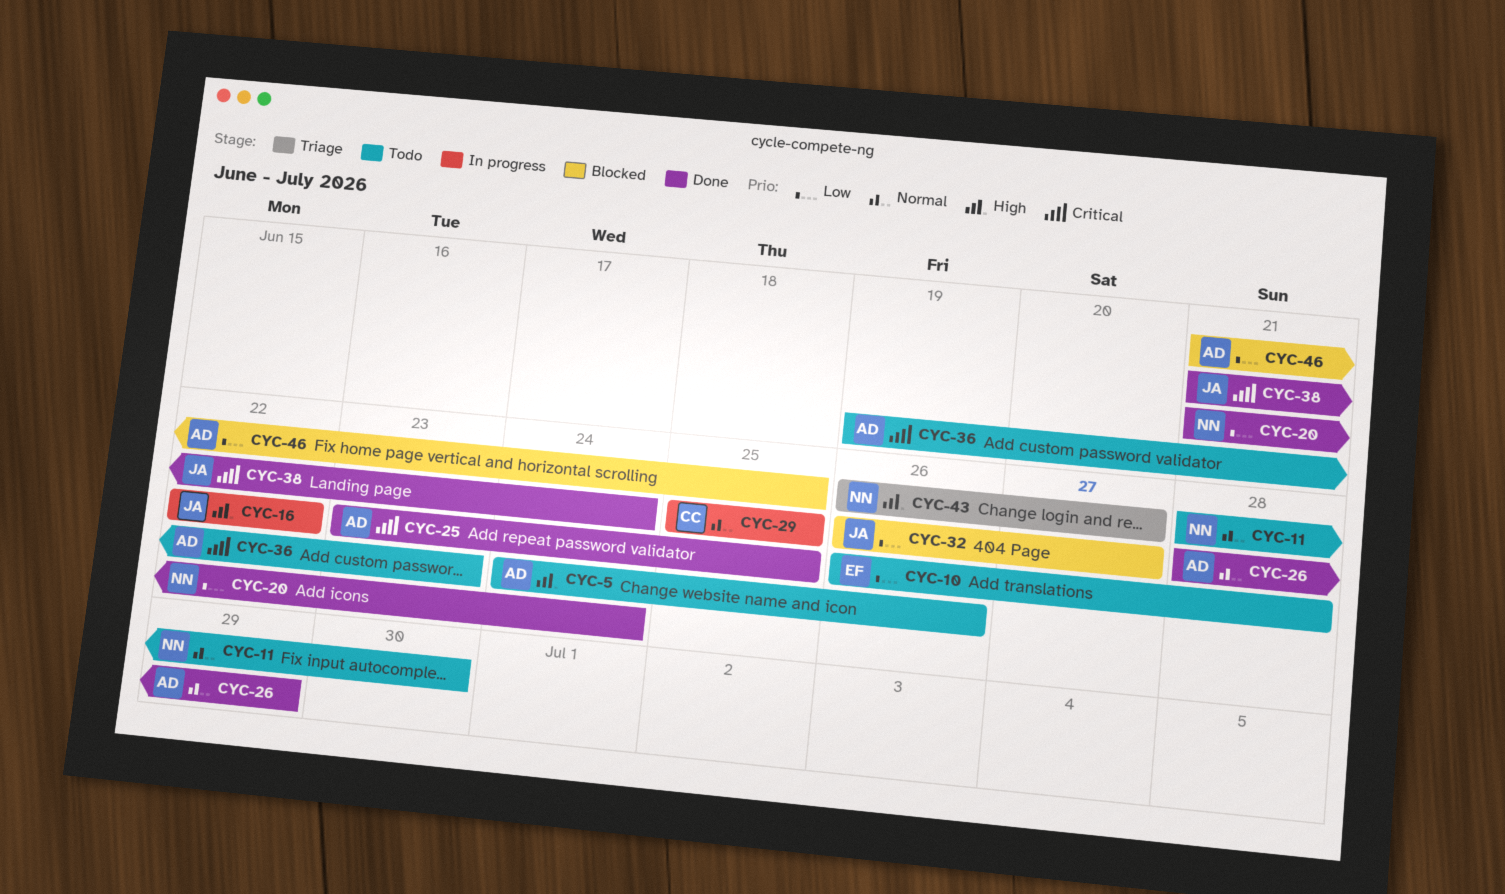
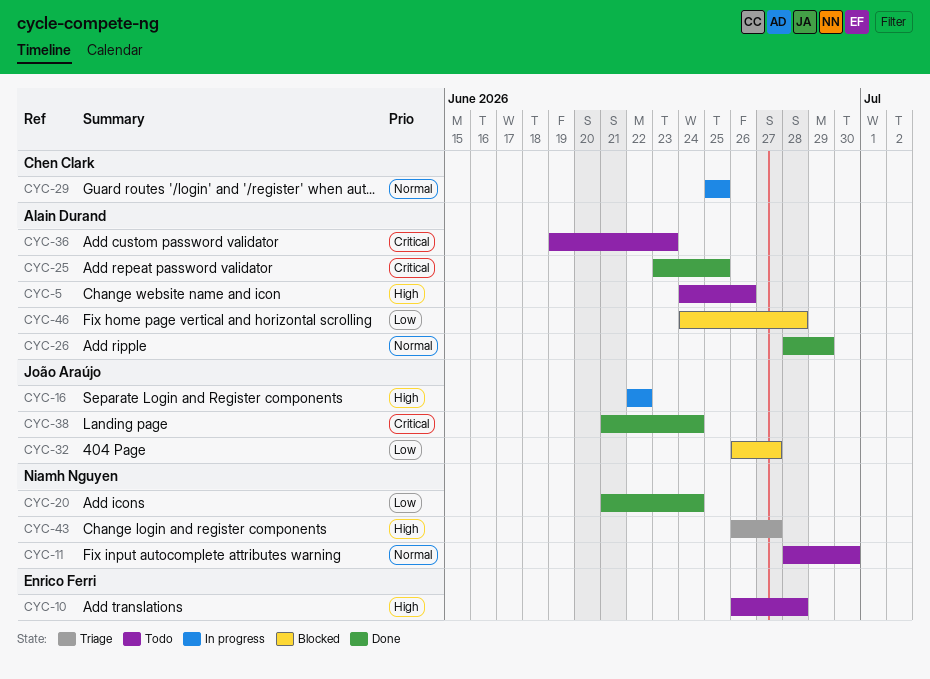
CYC-10, priority: Low -> High
CYC-46, start: Jun 21 -> Jun 24
CYC-46, due: Jun 25 -> Jun 28

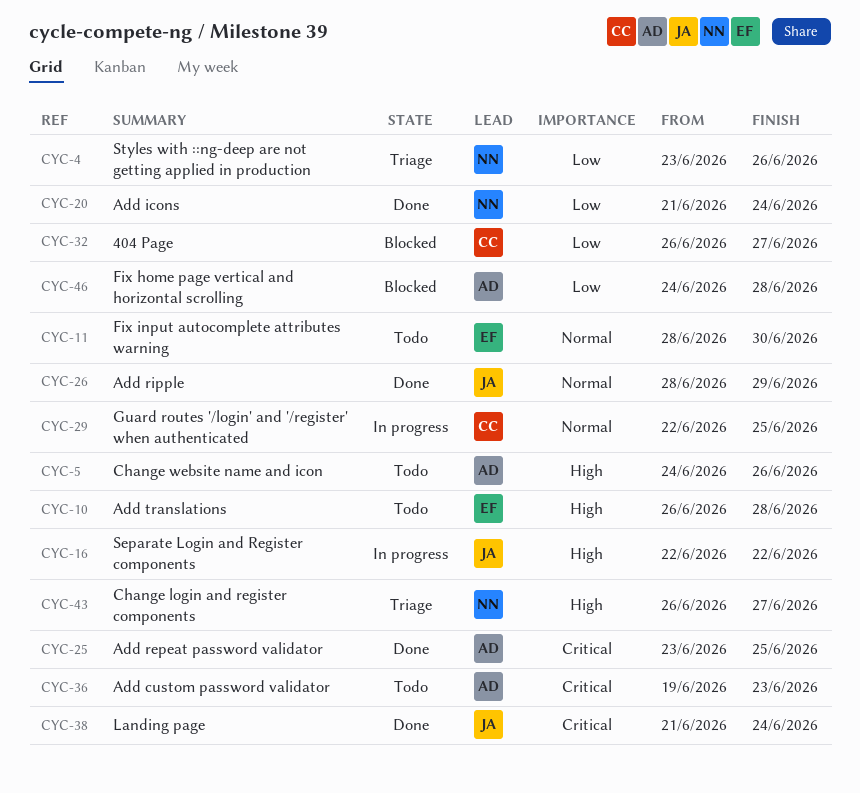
CYC-4: none -> present
CYC-11, owner: Niamh Nguyen -> Enrico Ferri
CYC-26, owner: Alain Durand -> João Araújo
CYC-29, start: Jun 25 -> Jun 22
CYC-32, owner: João Araújo -> Chen Clark

